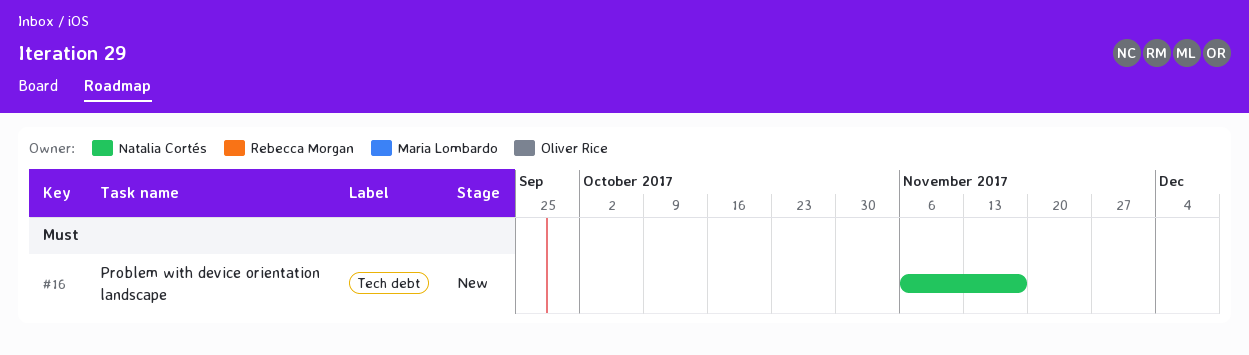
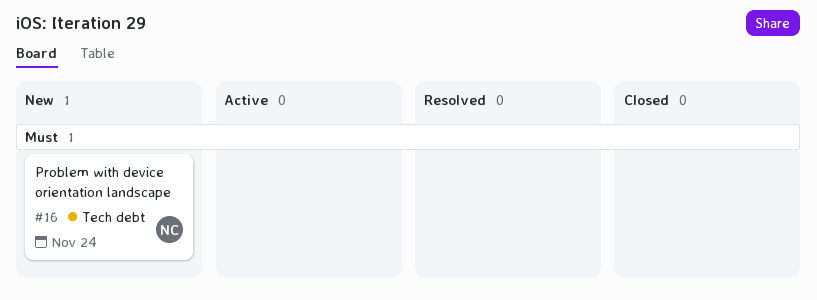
#16, due: Nov 17 -> Nov 24

